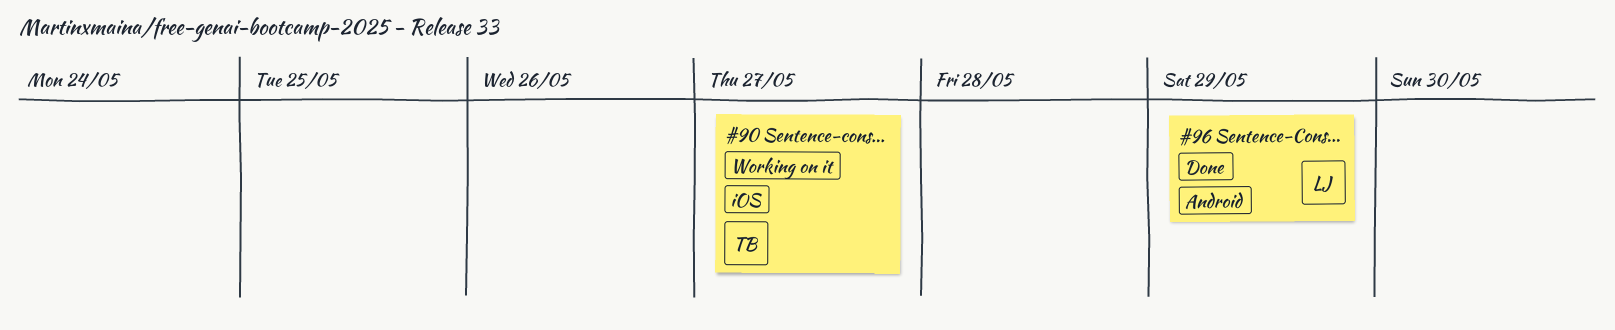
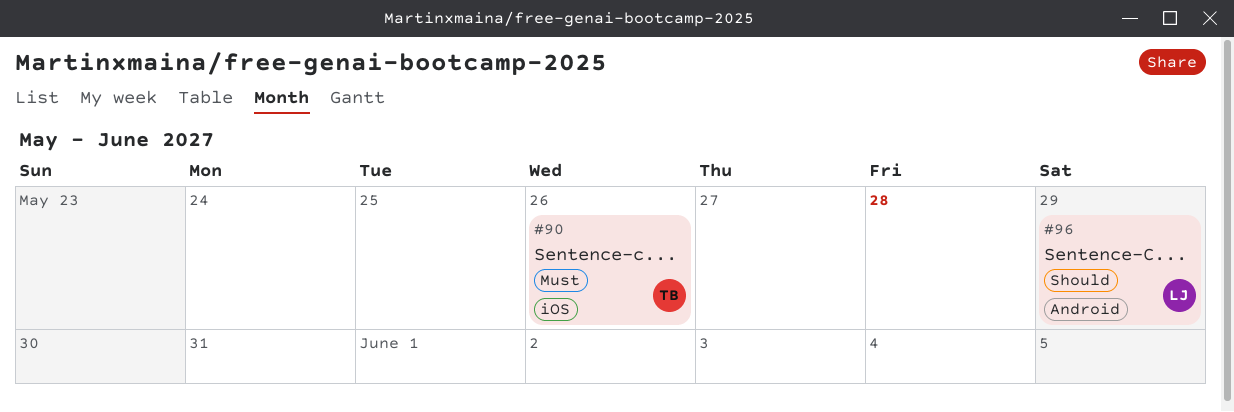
#90, due: May 27 -> May 26

